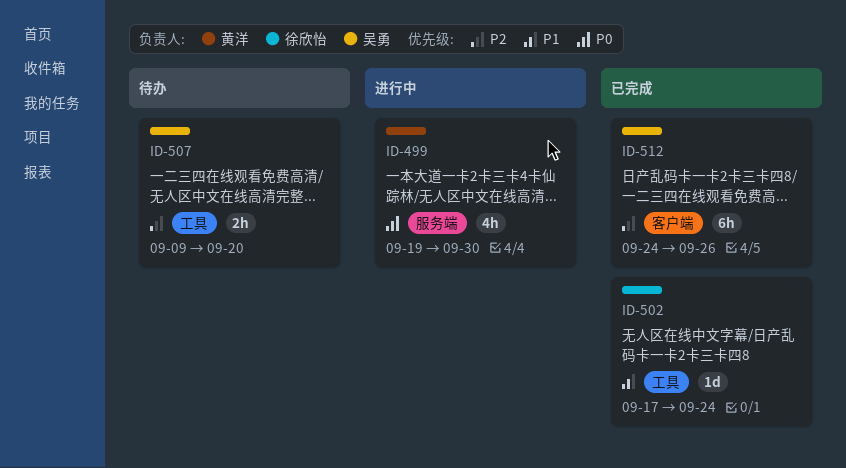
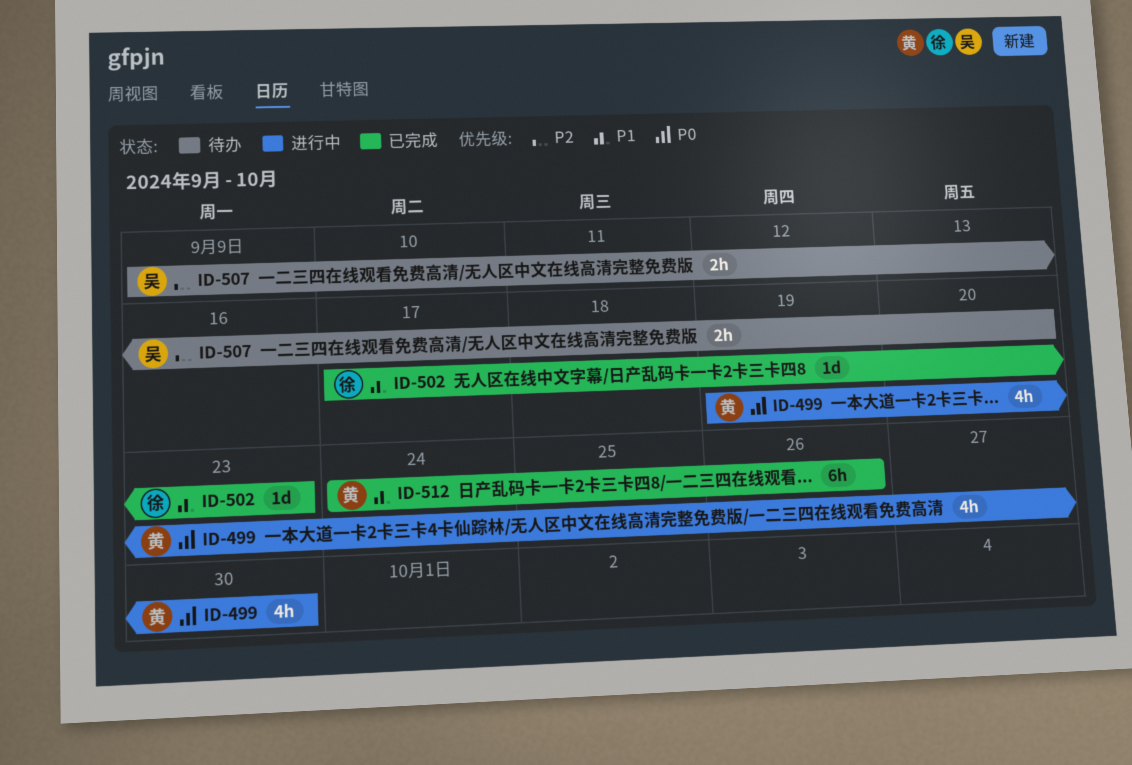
ID-502, due: Sep 24 -> Sep 23
ID-512, owner: 吴勇 -> 黄洋
ID-512, priority: P2 -> P1

